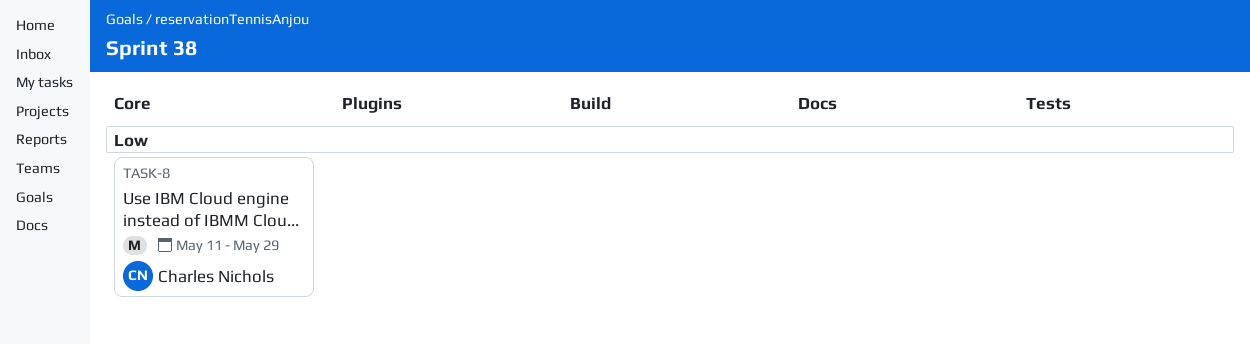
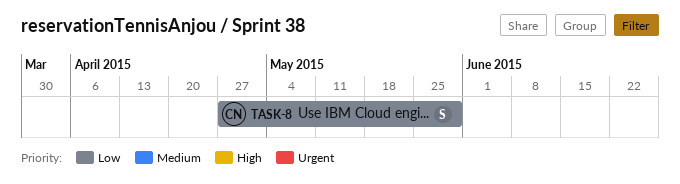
TASK-8, estimate: M -> S
TASK-8, start: May 11 -> Apr 27

